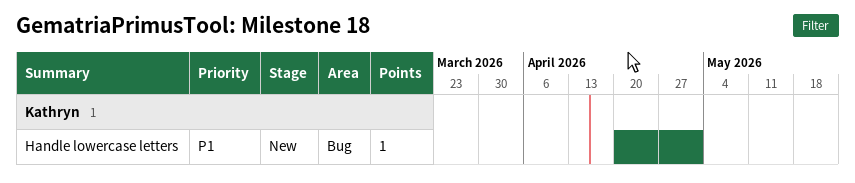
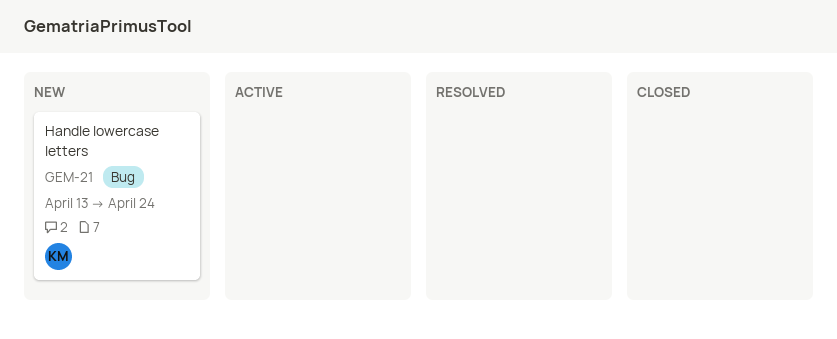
Handle lowercase letters, start: Apr 20 -> Apr 13
Handle lowercase letters, due: May 1 -> Apr 24

